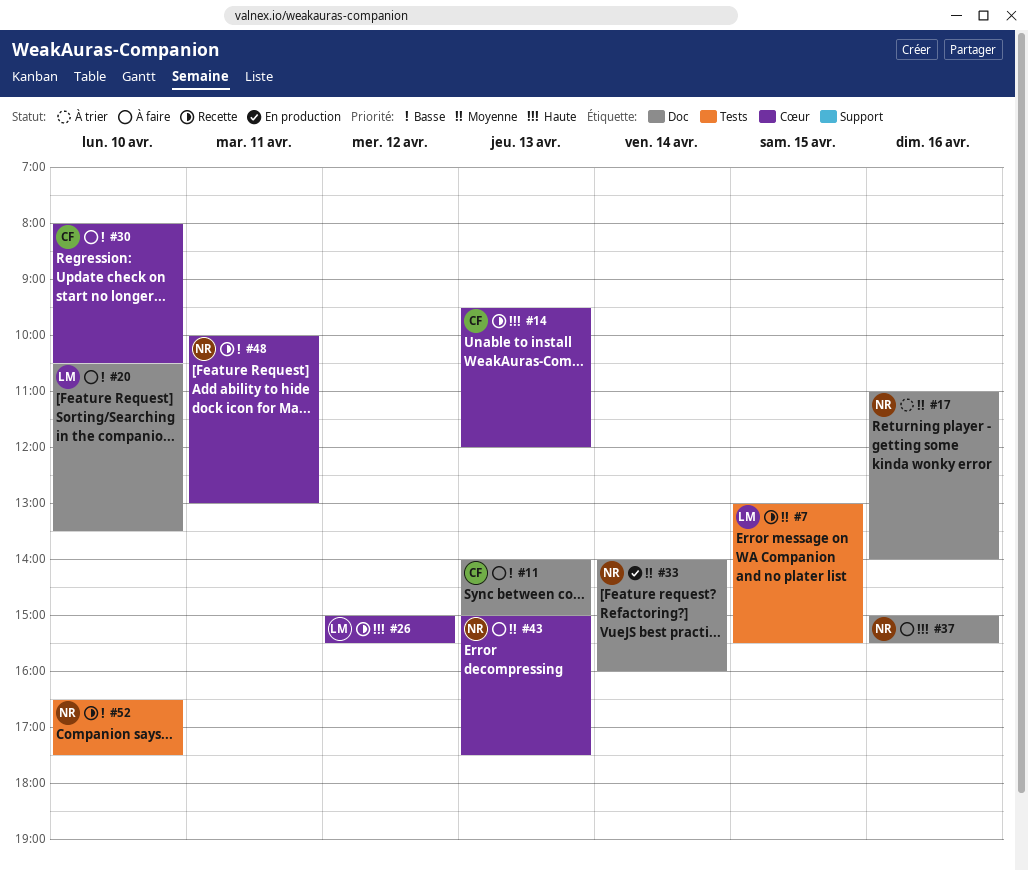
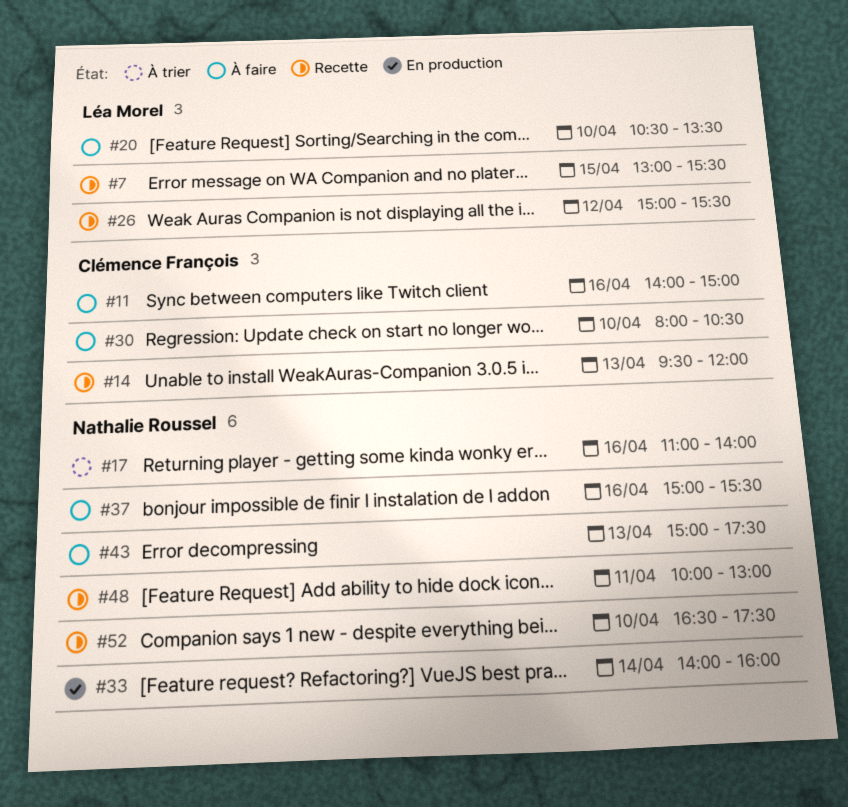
#11, day: Apr 13 -> Apr 16

